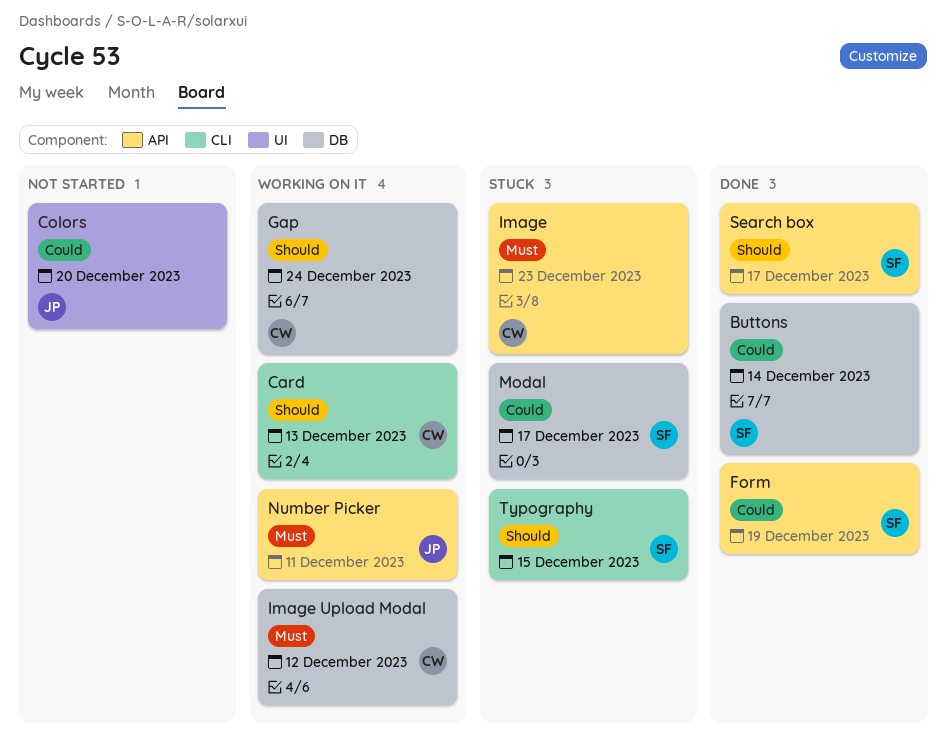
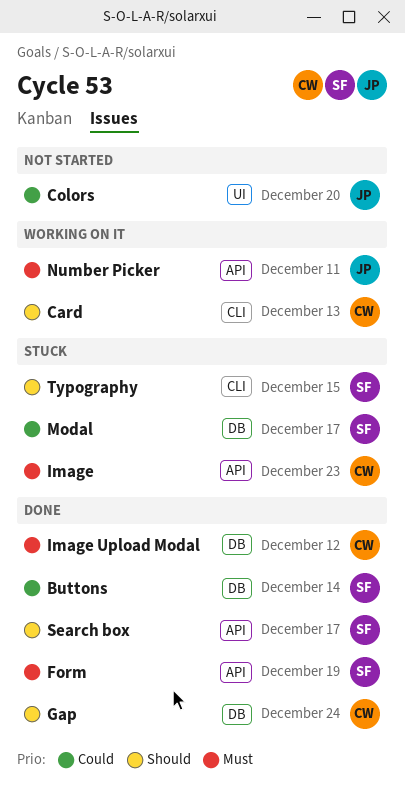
Form, priority: Could -> Must
Gap, status: Working on it -> Done
Image Upload Modal, status: Working on it -> Done

